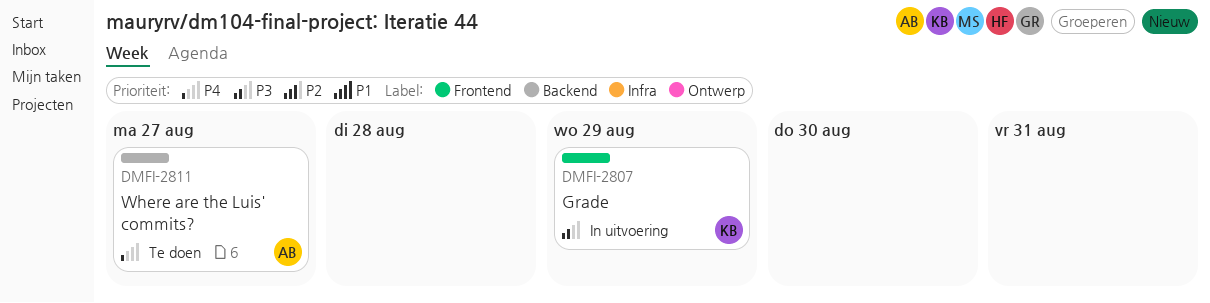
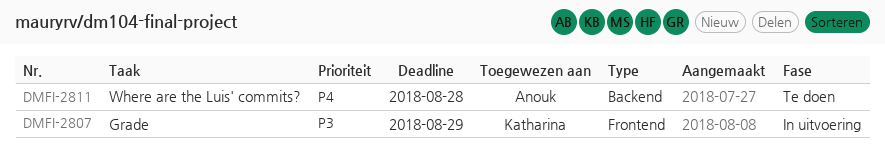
DMFI-2811, due: Aug 27 -> Aug 28

